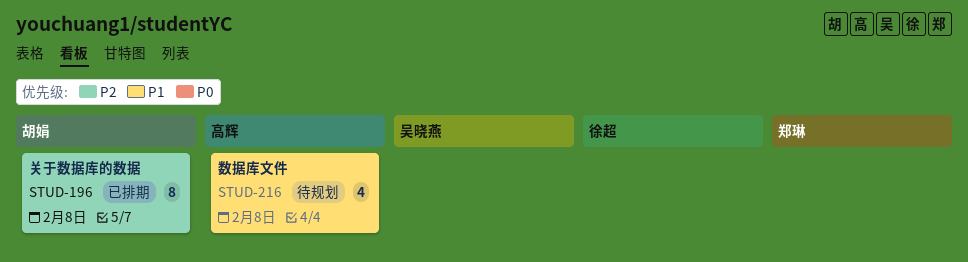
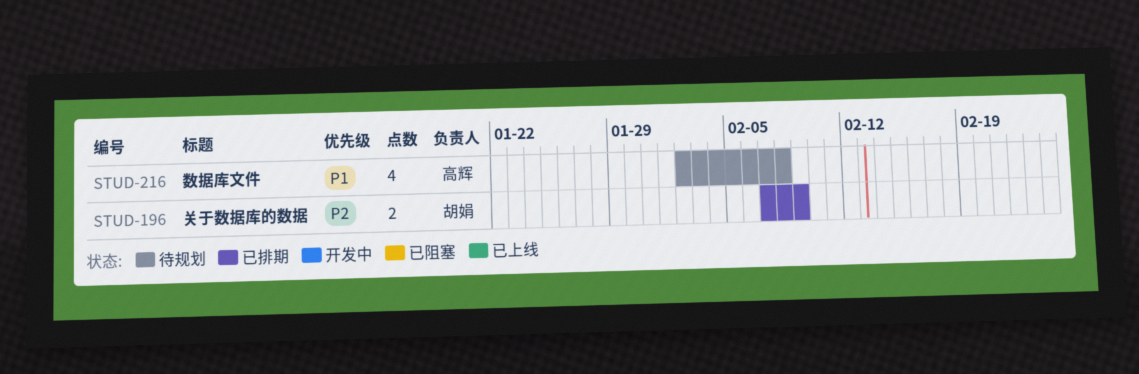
STUD-196, estimate: 8 -> 2
STUD-196, due: Feb 8 -> Feb 9

